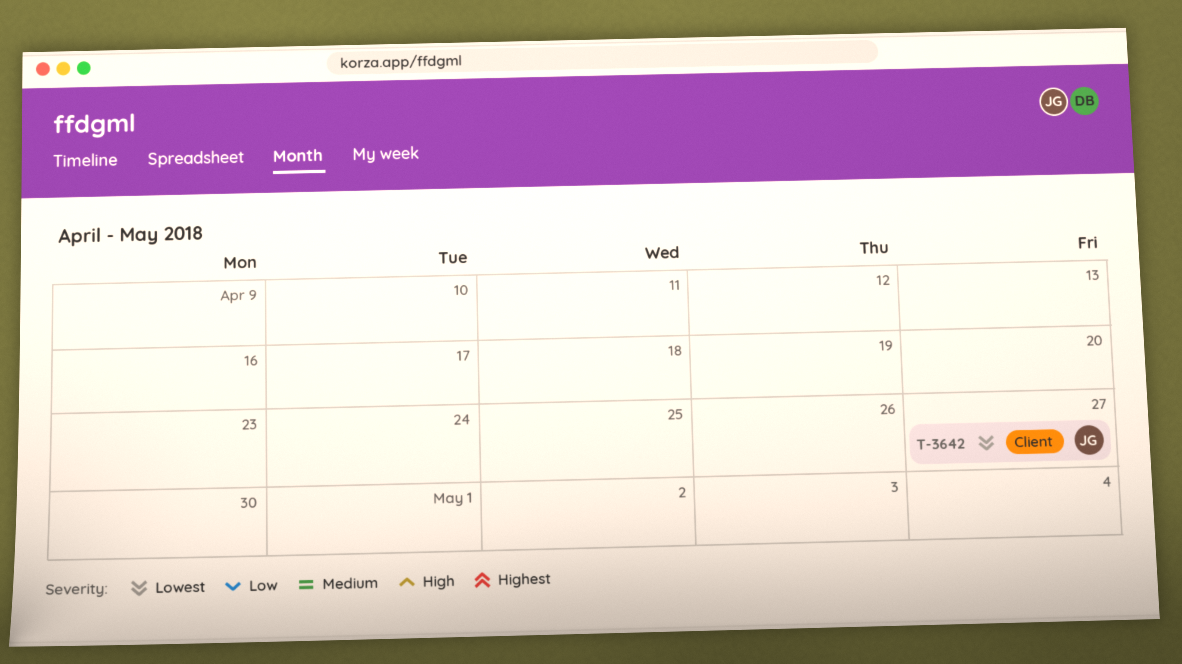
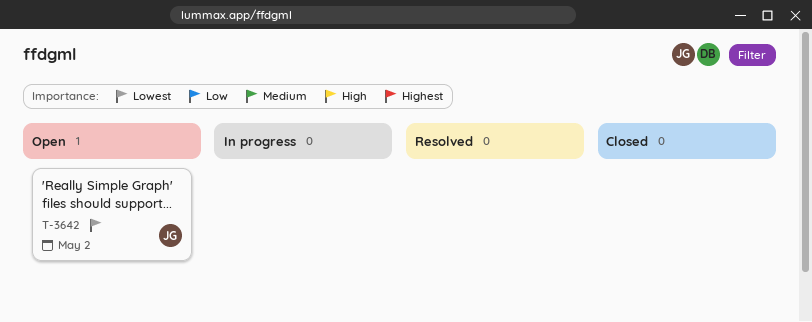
T-3642, due: Apr 27 -> May 2

